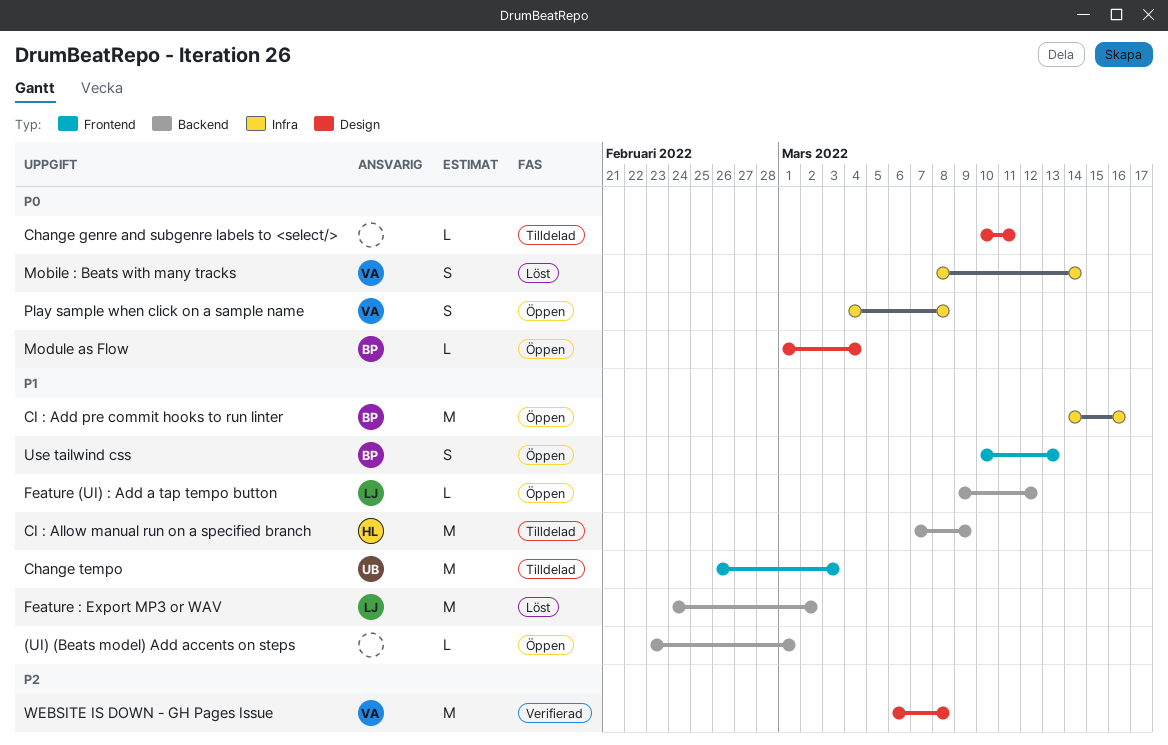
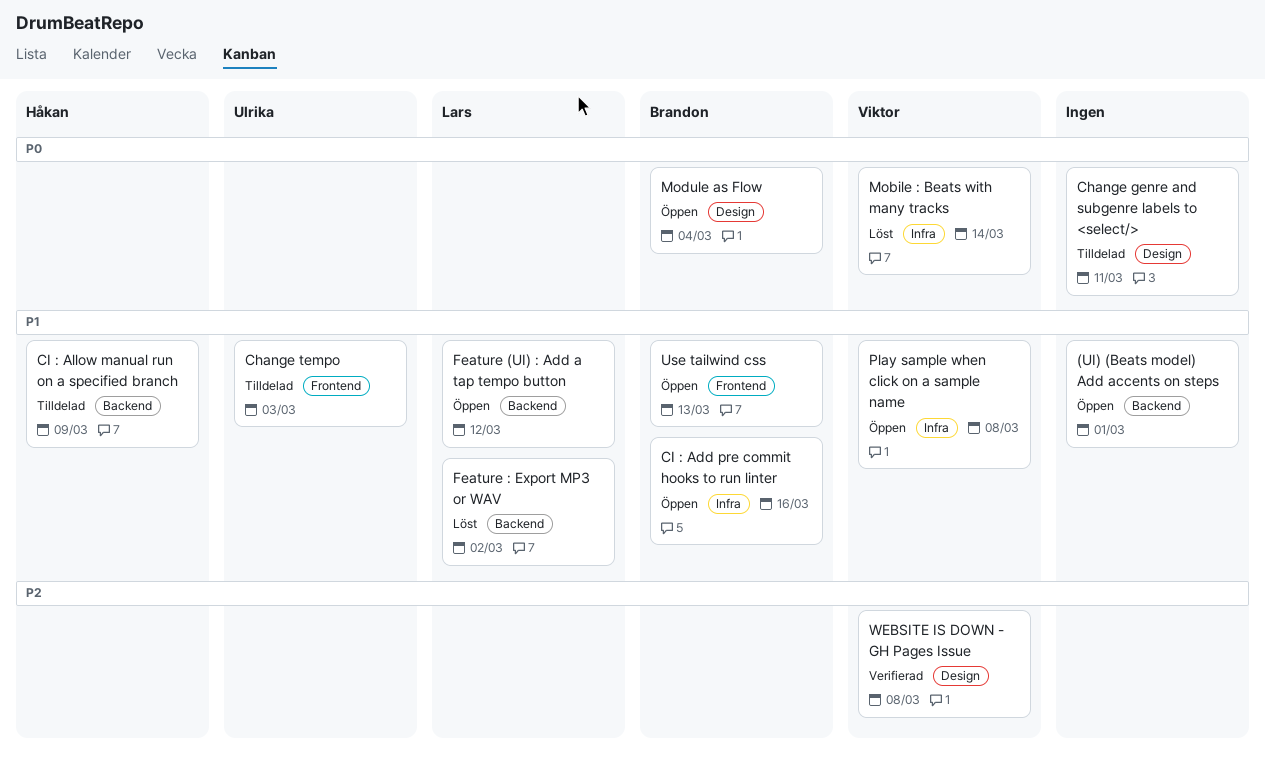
Play sample when click on a sample name, priority: P0 -> P1

